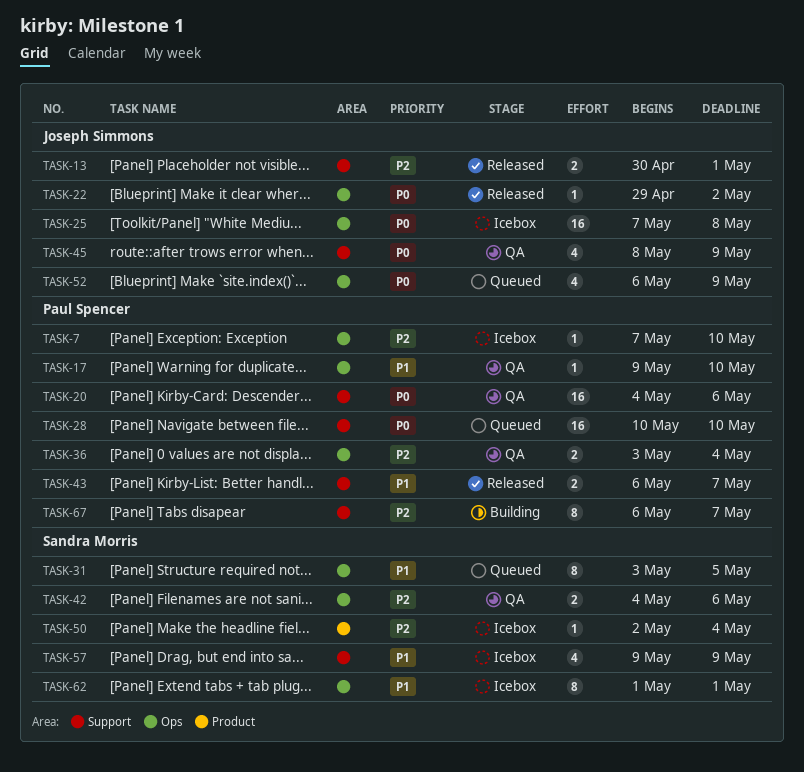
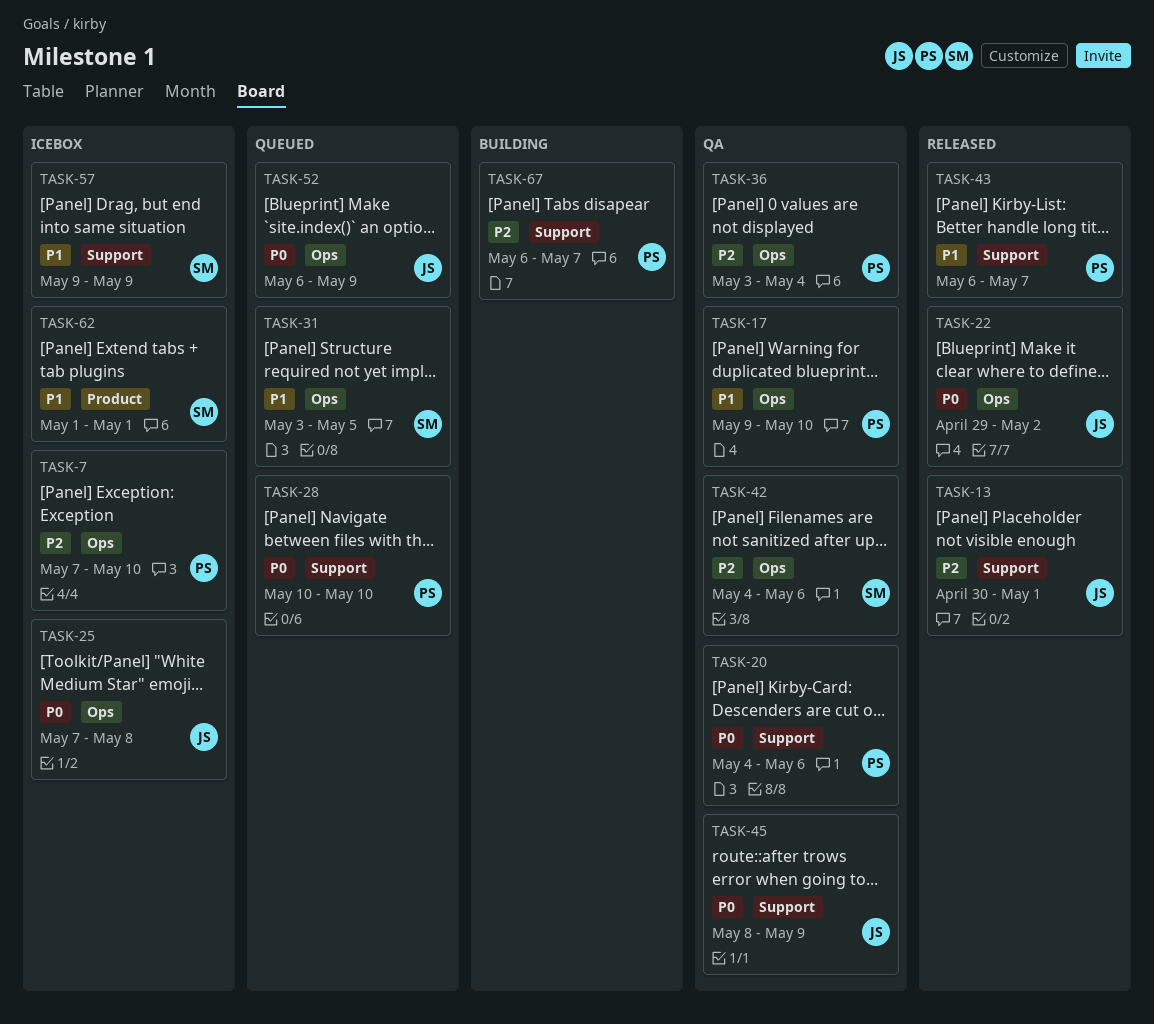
TASK-50: present -> none
TASK-62, label: Ops -> Product

